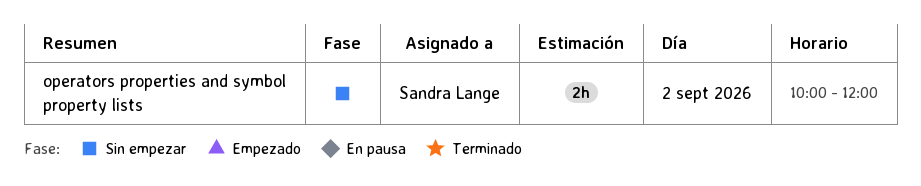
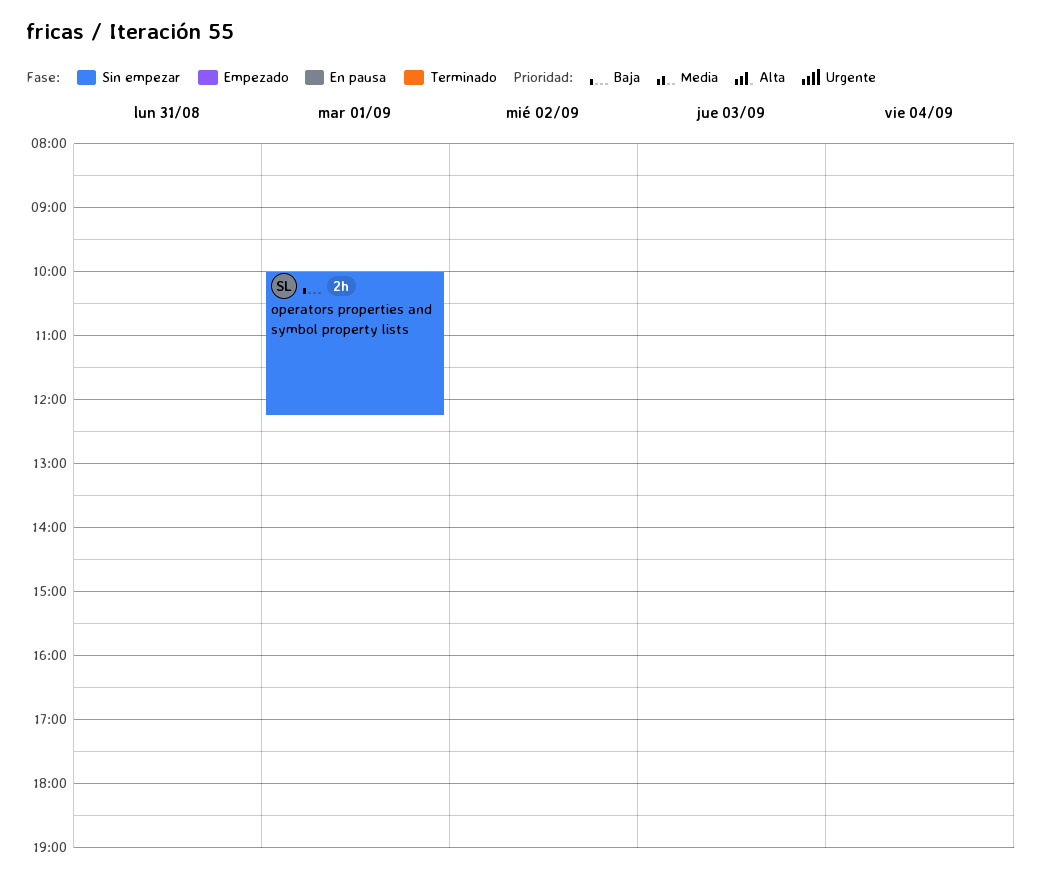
operators properties and symbol property lists, day: Sep 2 -> Sep 1
operators properties and symbol property lists, ends: 12:00 -> 12:15

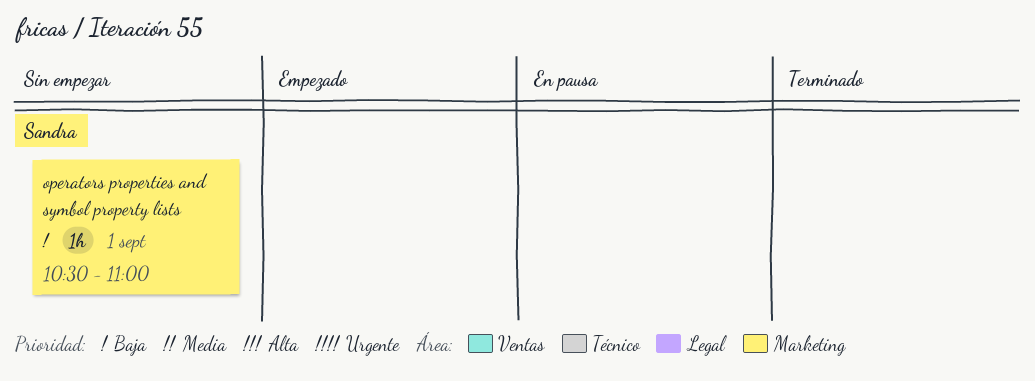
operators properties and symbol property lists, estimate: 2h -> 1h
operators properties and symbol property lists, begins: 10:00 -> 10:30
operators properties and symbol property lists, ends: 12:15 -> 11:00

